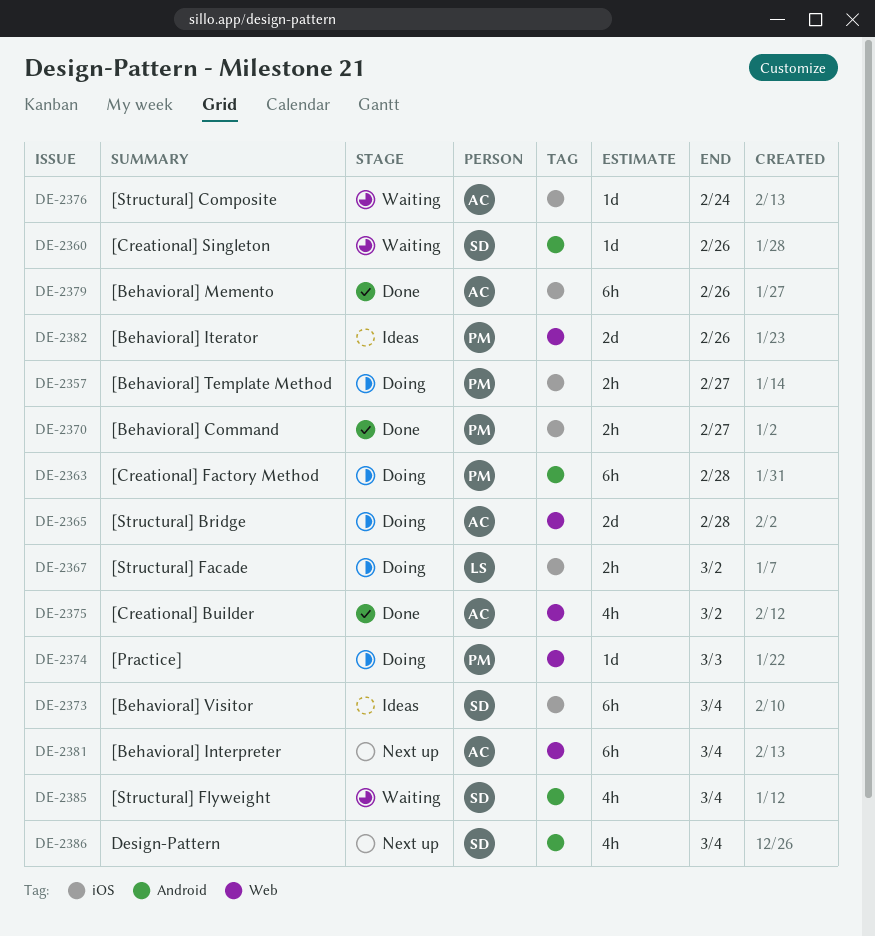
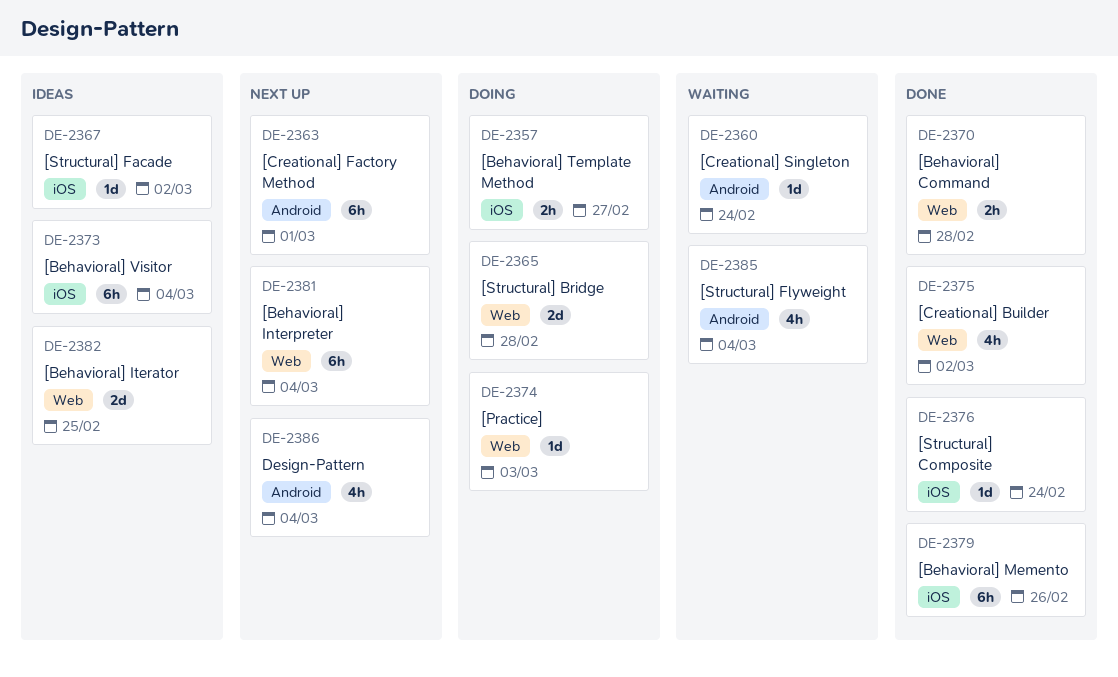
DE-2360, due: Feb 26 -> Feb 24
DE-2363, status: Doing -> Next up
DE-2363, due: Feb 28 -> Mar 1
DE-2367, status: Doing -> Ideas
DE-2367, estimate: 2h -> 1d
DE-2370, label: iOS -> Web
DE-2370, due: Feb 27 -> Feb 28
DE-2376, status: Waiting -> Done
DE-2382, due: Feb 26 -> Feb 25

